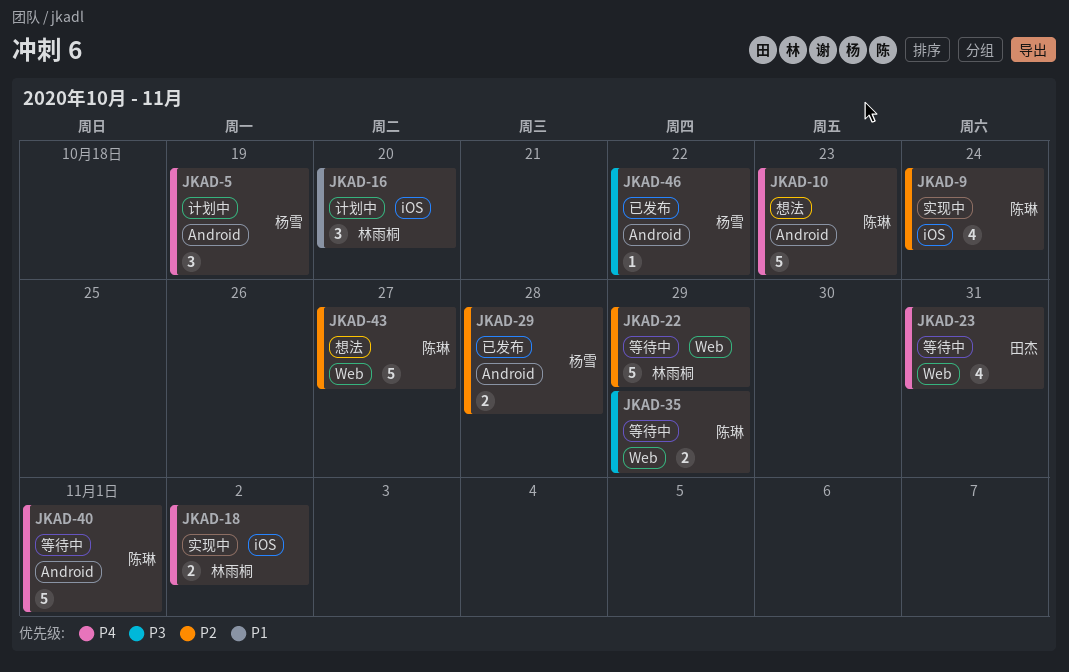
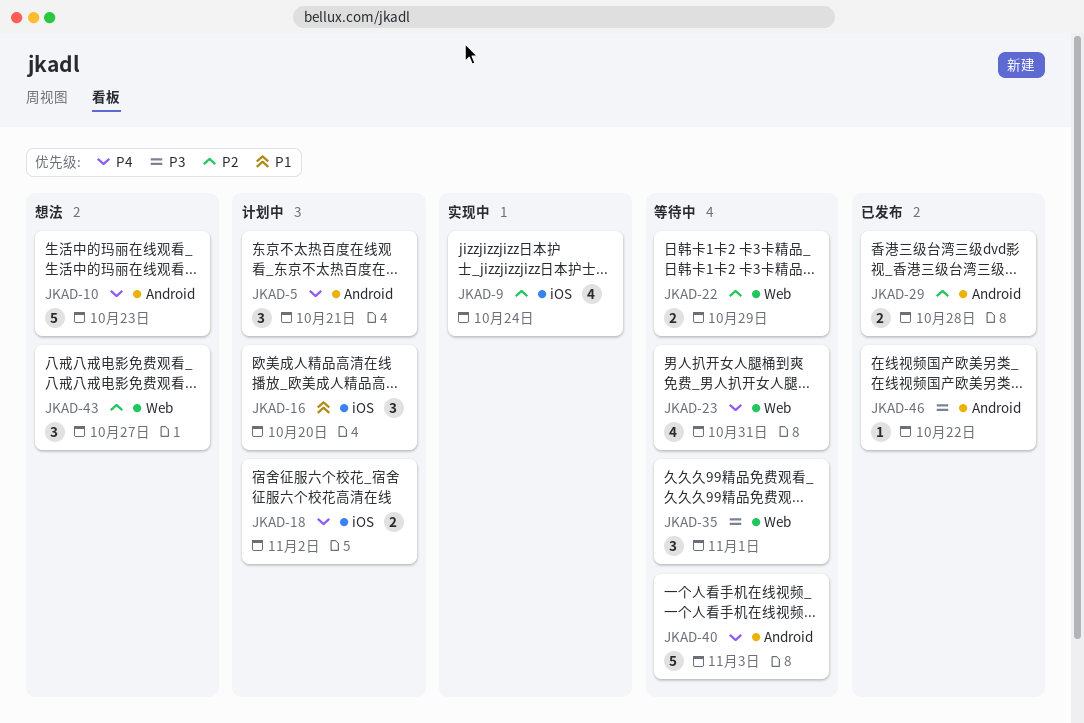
JKAD-5, due: Oct 19 -> Oct 21
JKAD-18, status: 实现中 -> 计划中
JKAD-22, estimate: 5 -> 2
JKAD-35, estimate: 2 -> 3
JKAD-35, due: Oct 29 -> Nov 1
JKAD-40, due: Nov 1 -> Nov 3
JKAD-43, estimate: 5 -> 3

